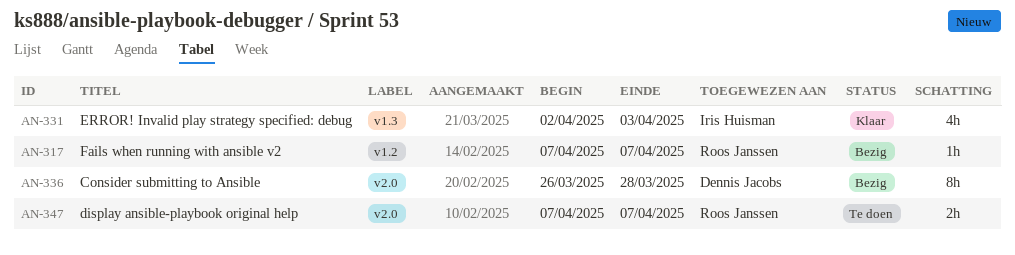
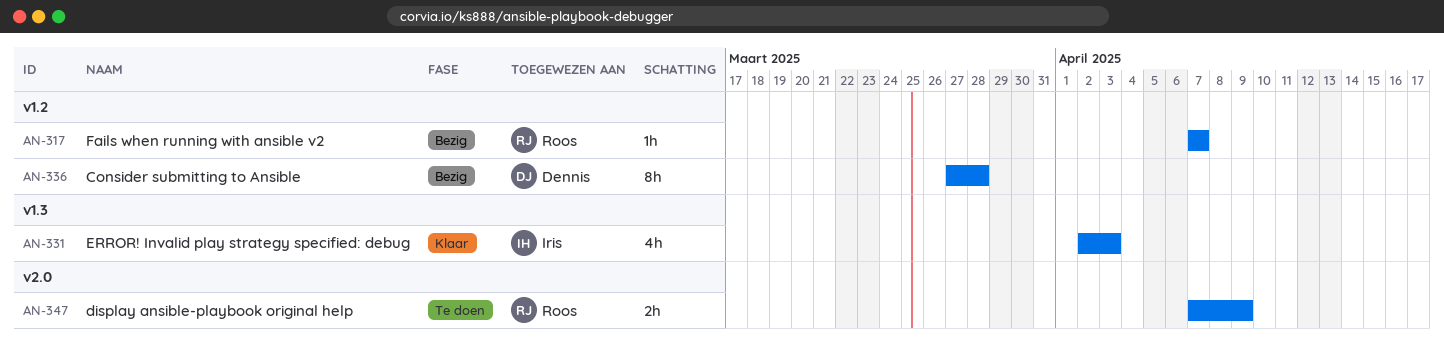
AN-336, label: v2.0 -> v1.2
AN-336, start: Mar 26 -> Mar 27
AN-347, due: Apr 7 -> Apr 9

